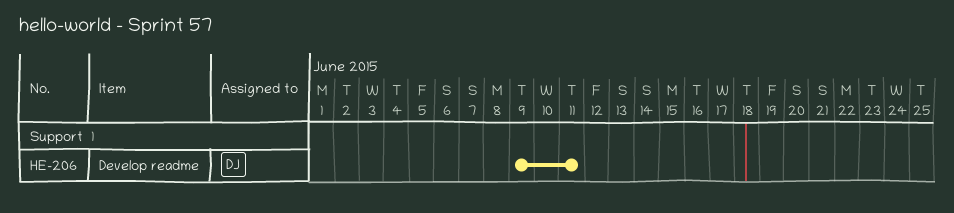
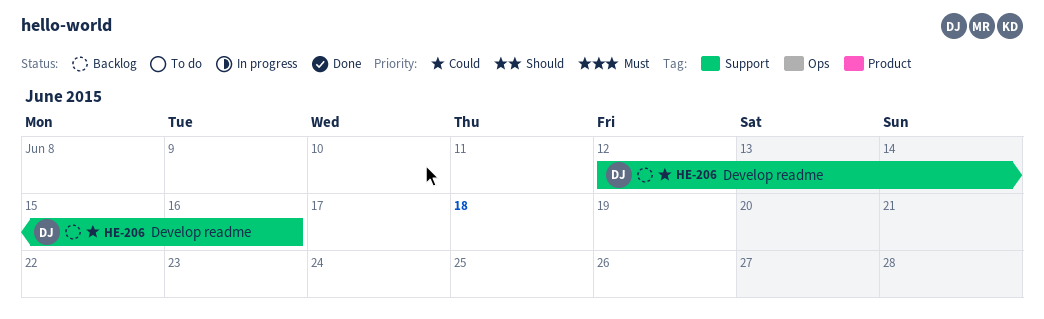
HE-206, start: Jun 9 -> Jun 12
HE-206, due: Jun 11 -> Jun 16

